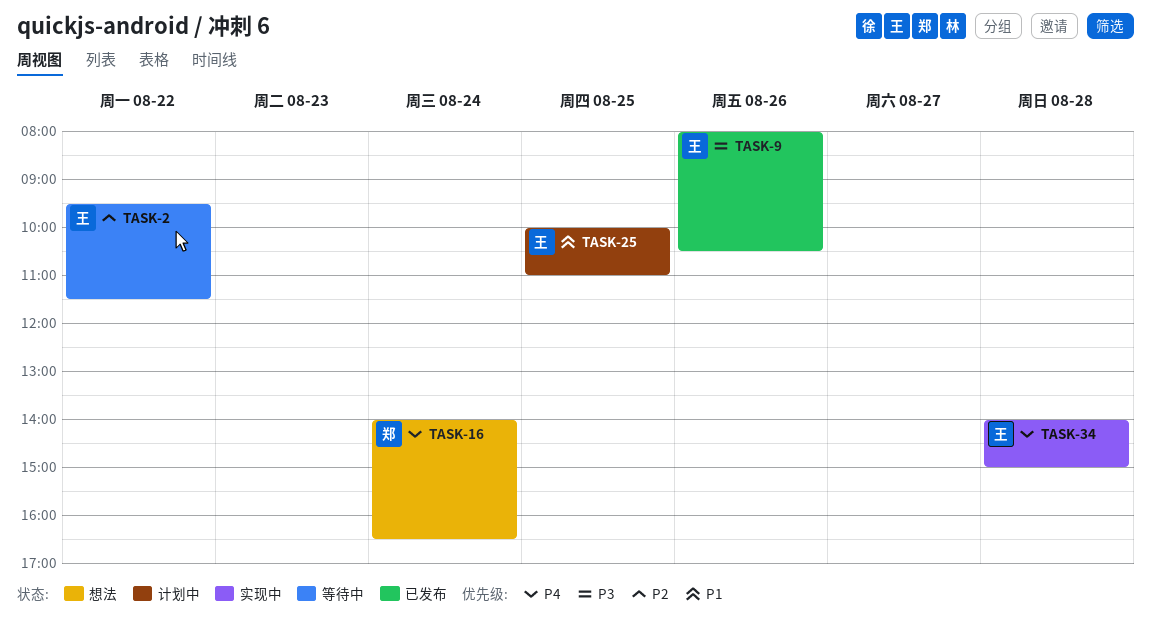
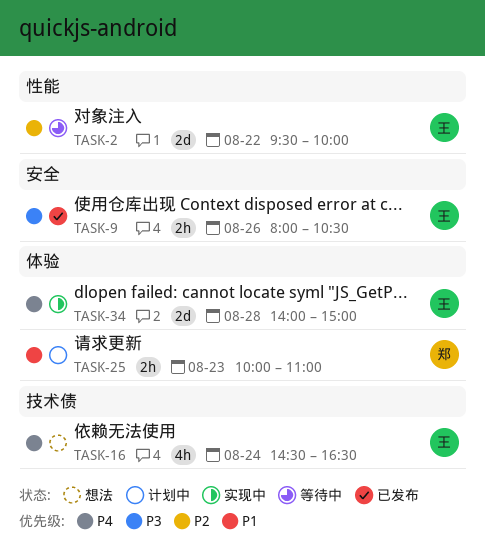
TASK-2, ends: 11:30 -> 10:00
TASK-16, owner: 郑 -> 王
TASK-16, begins: 14:00 -> 14:30
TASK-25, owner: 王 -> 郑
TASK-25, day: Aug 25 -> Aug 23

